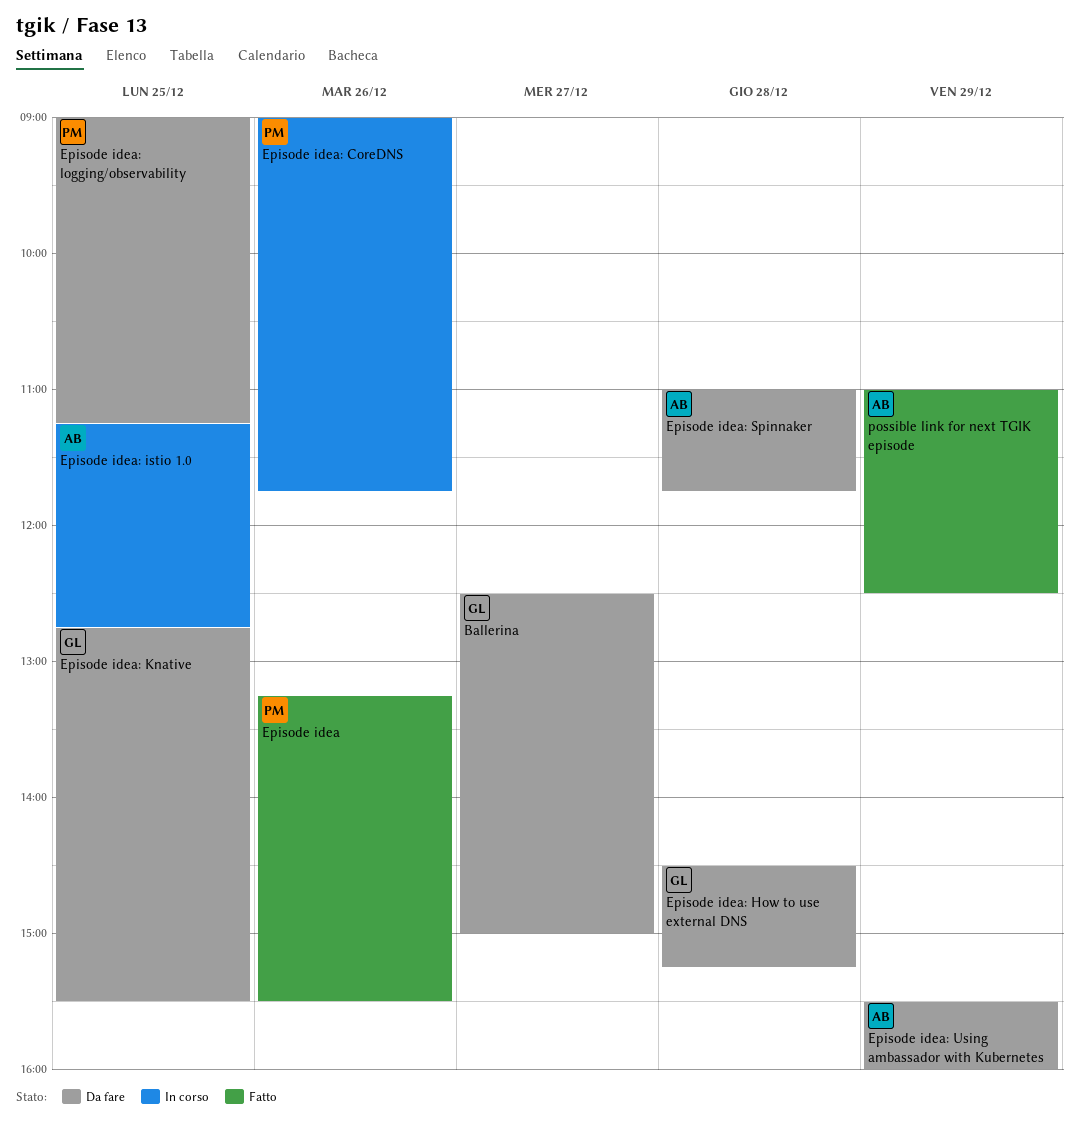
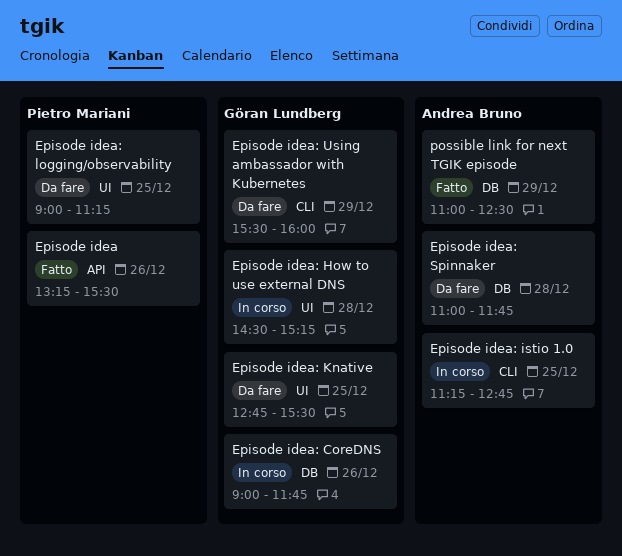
Ballerina: present -> none
Episode idea: CoreDNS, owner: Pietro Mariani -> Göran Lundberg
Episode idea: How to use external DNS, status: Da fare -> In corso
Episode idea: Using ambassador with Kubernetes, owner: Andrea Bruno -> Göran Lundberg

